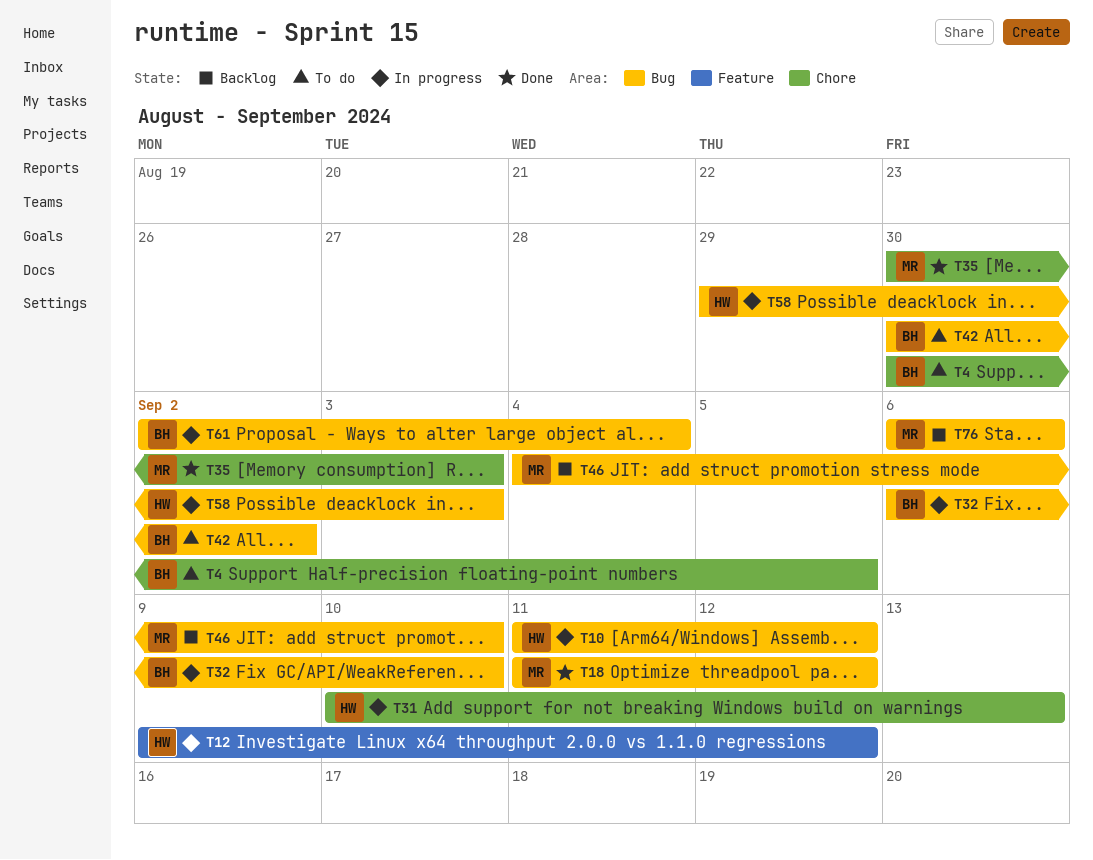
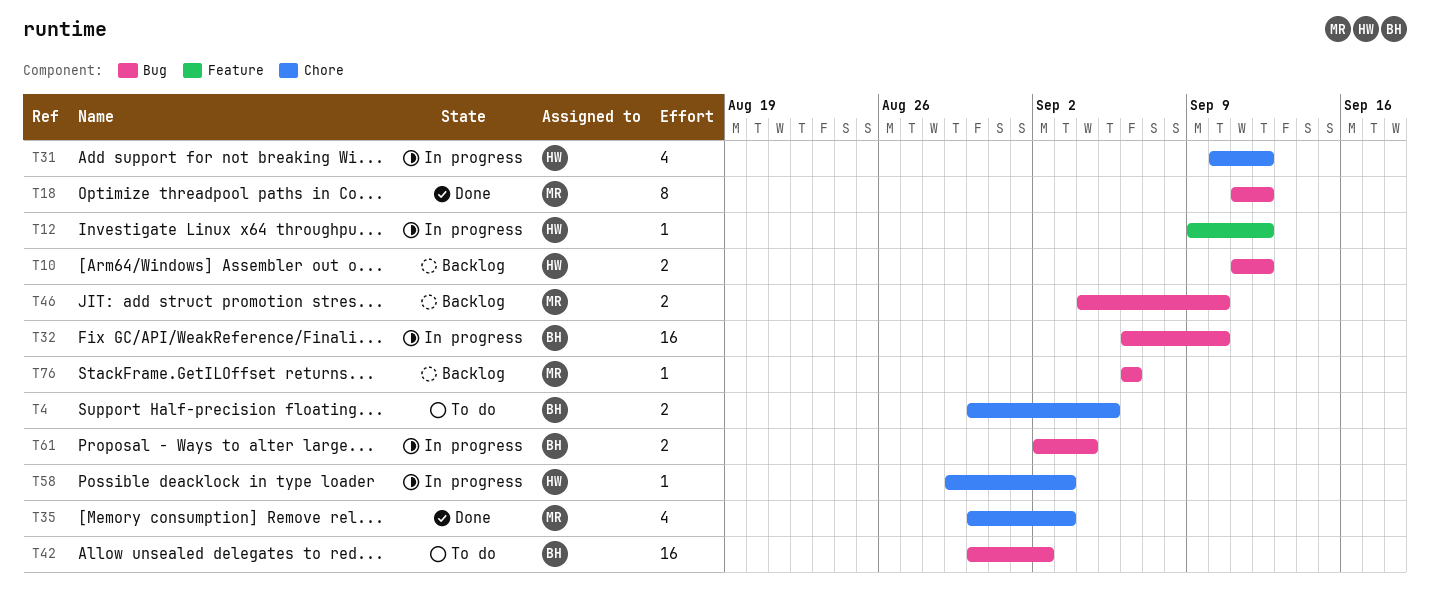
T10, status: In progress -> Backlog
T31, due: Sep 13 -> Sep 12
T58, label: Bug -> Chore

